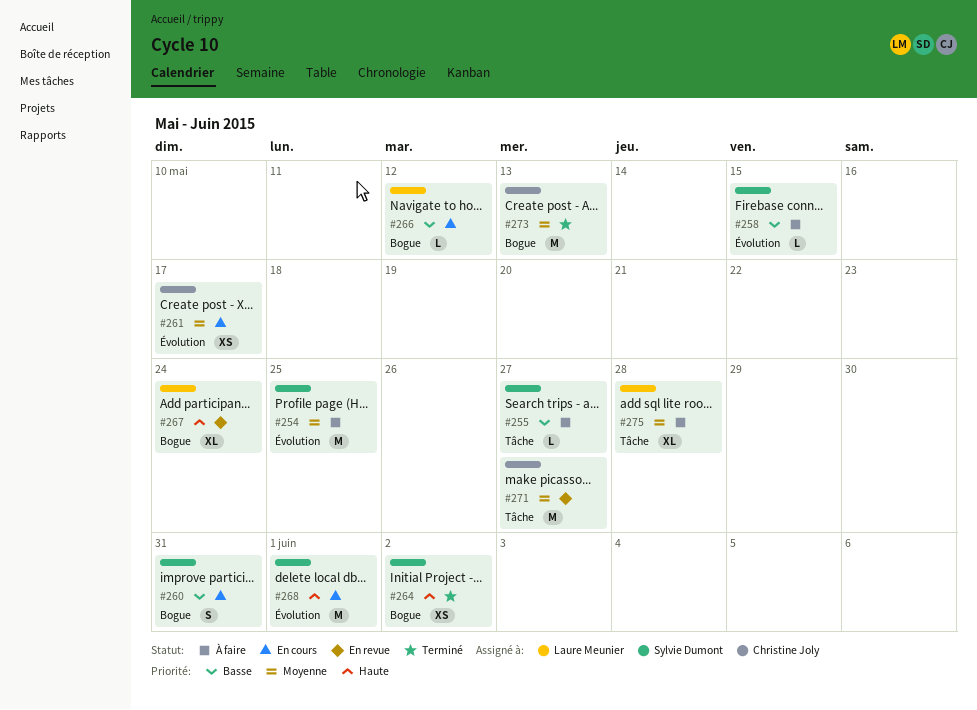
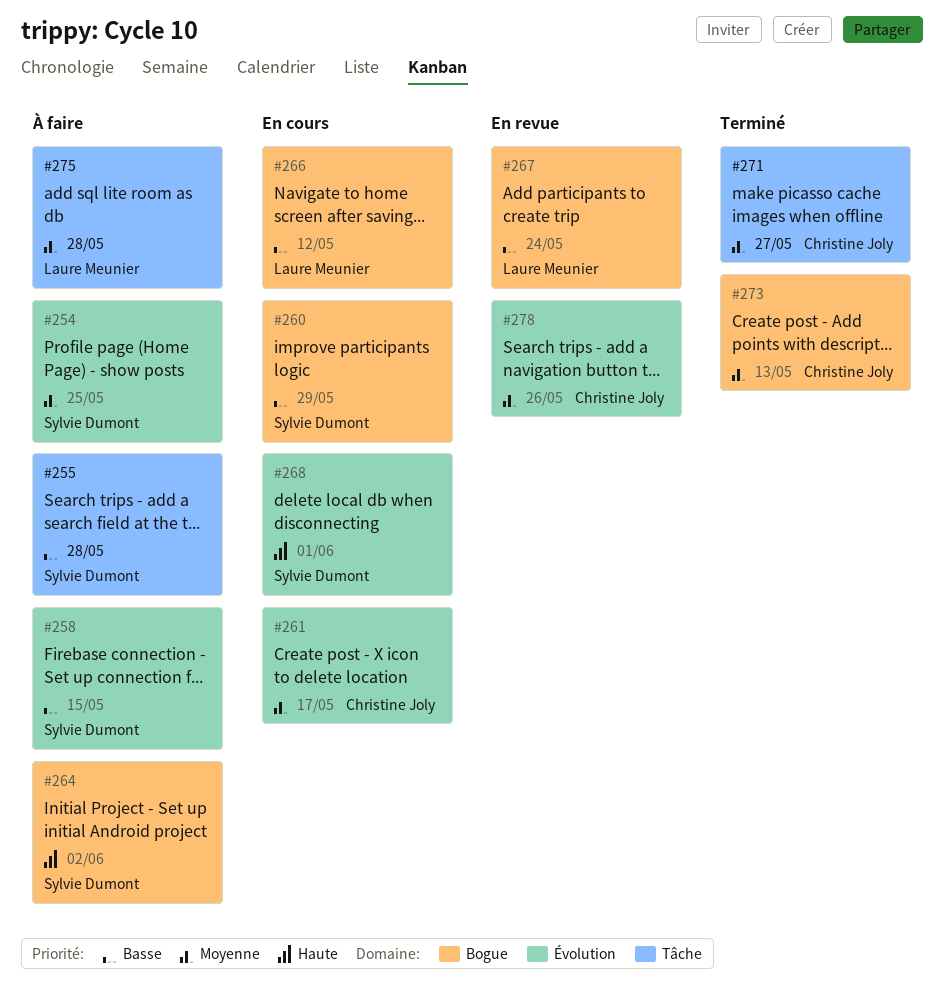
#255, due: May 27 -> May 28
#260, due: May 31 -> May 29
#264, status: Terminé -> À faire
#267, priority: Haute -> Basse
#271, status: En revue -> Terminé
#278: none -> present

